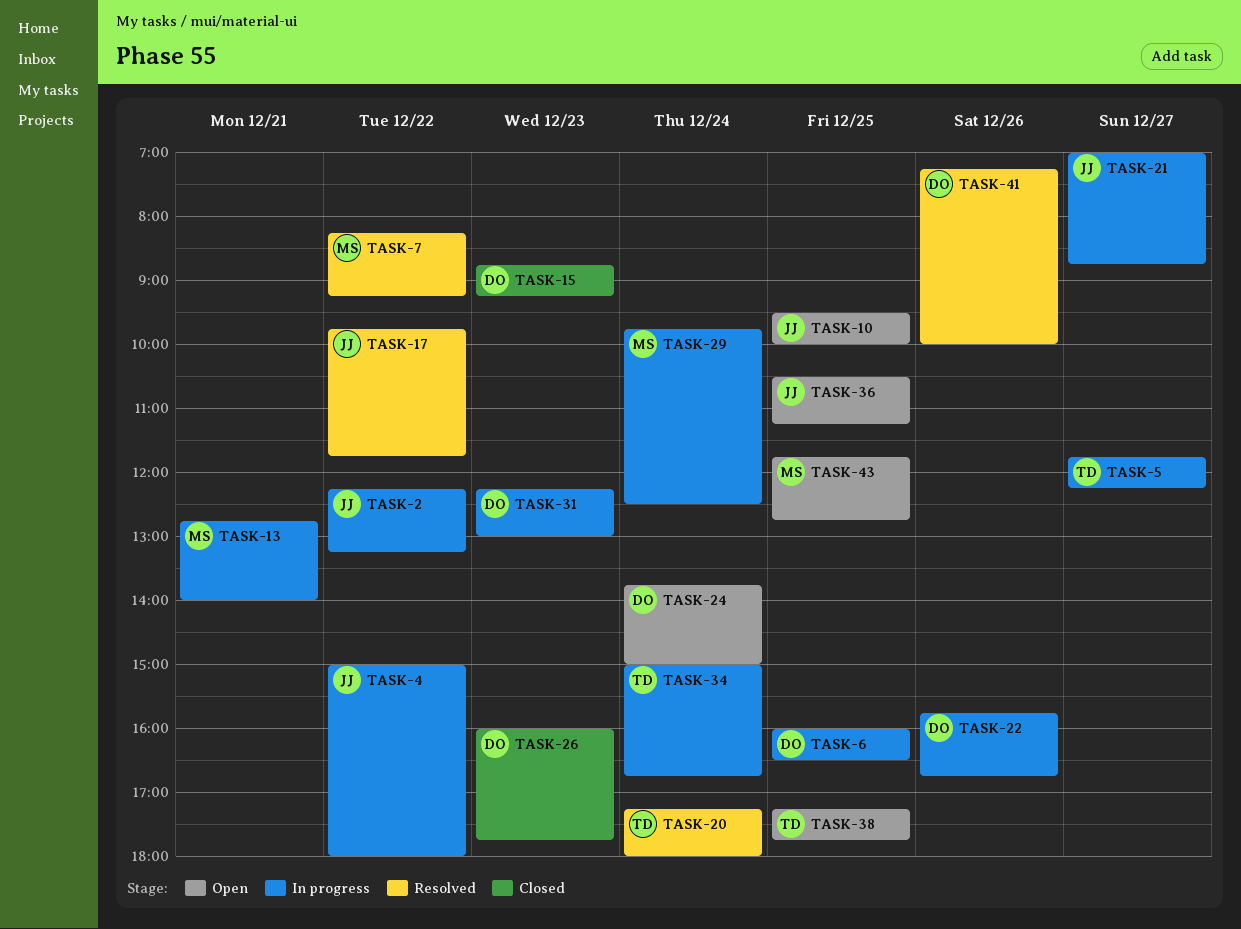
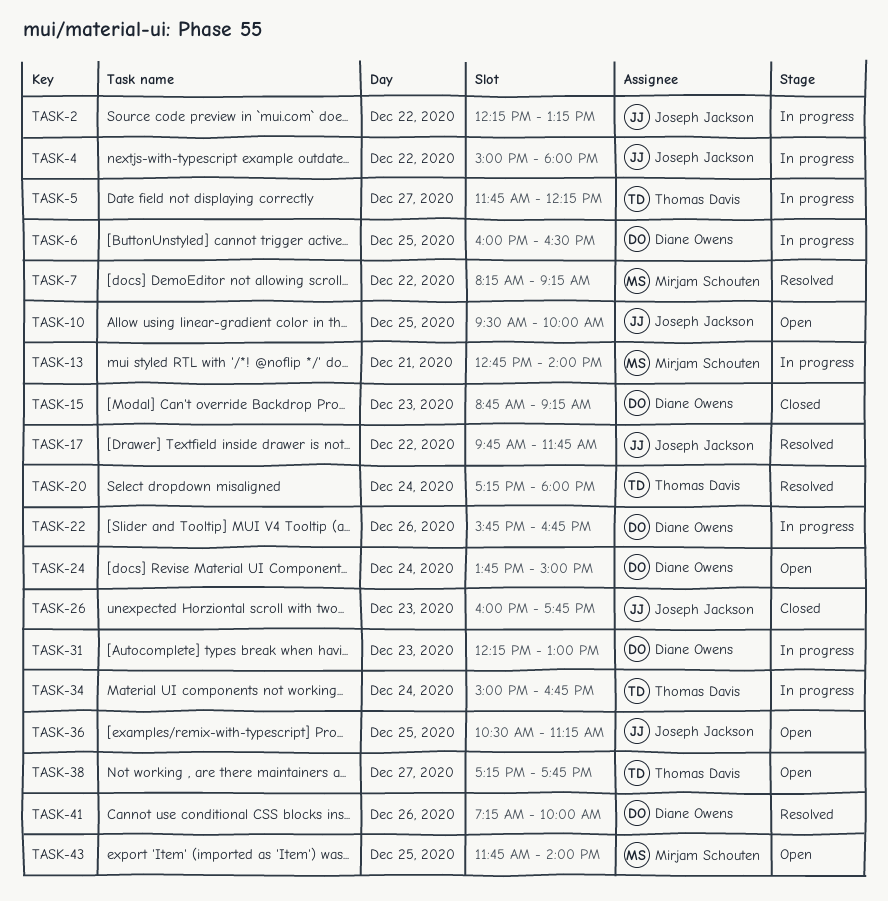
TASK-21: present -> none
TASK-26, owner: Diane Owens -> Joseph Jackson
TASK-29: present -> none
TASK-38, day: Dec 25 -> Dec 27
TASK-43, ends: 12:45 -> 14:00

